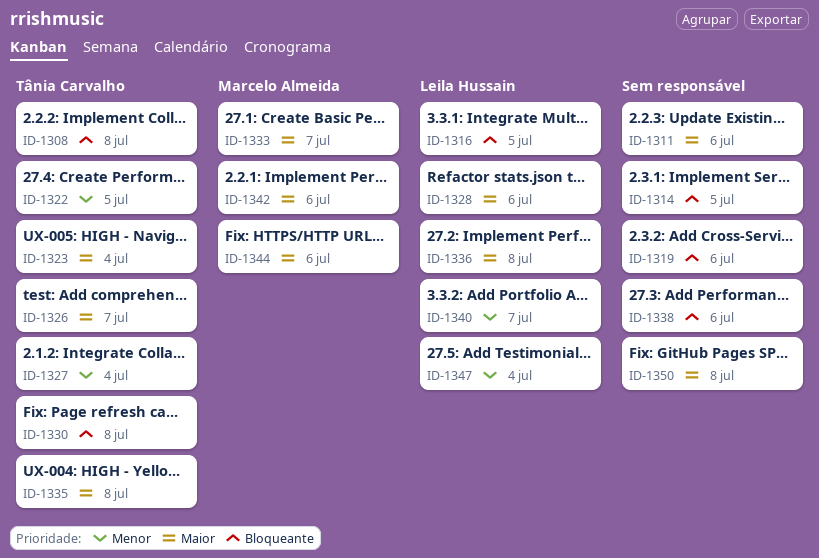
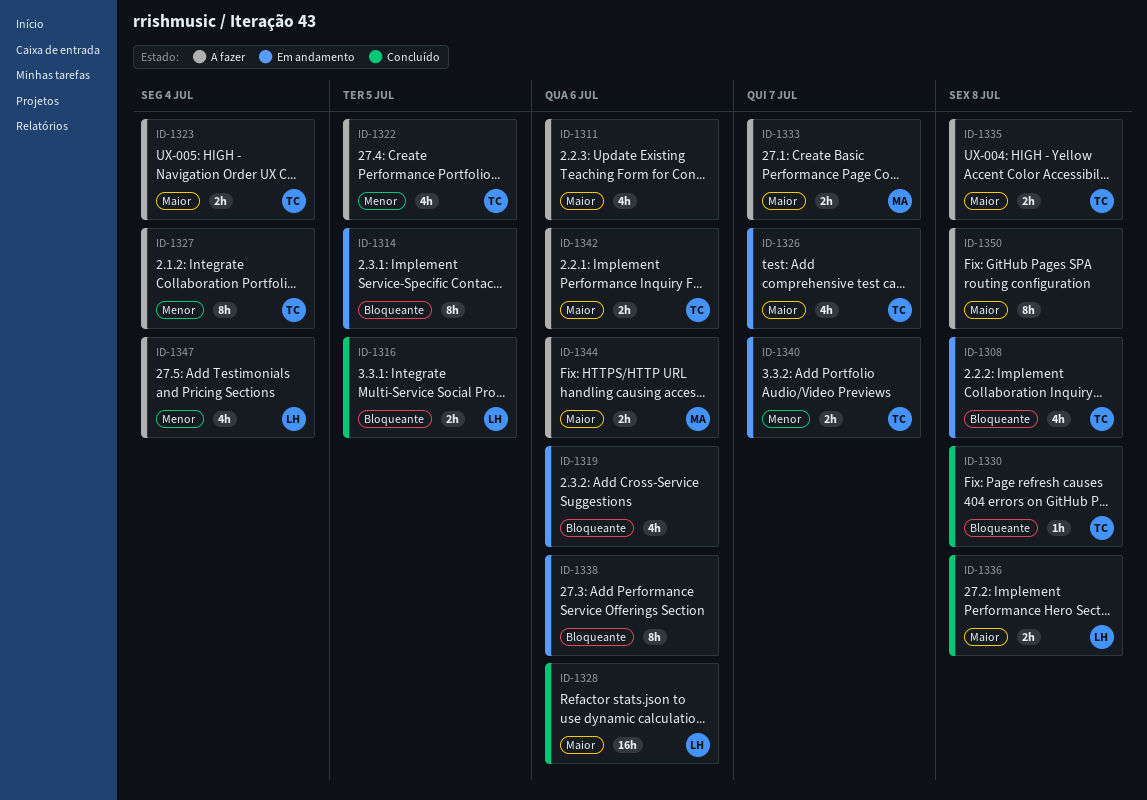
ID-1340, owner: Leila Hussain -> Tânia Carvalho
ID-1342, owner: Marcelo Almeida -> Tânia Carvalho

